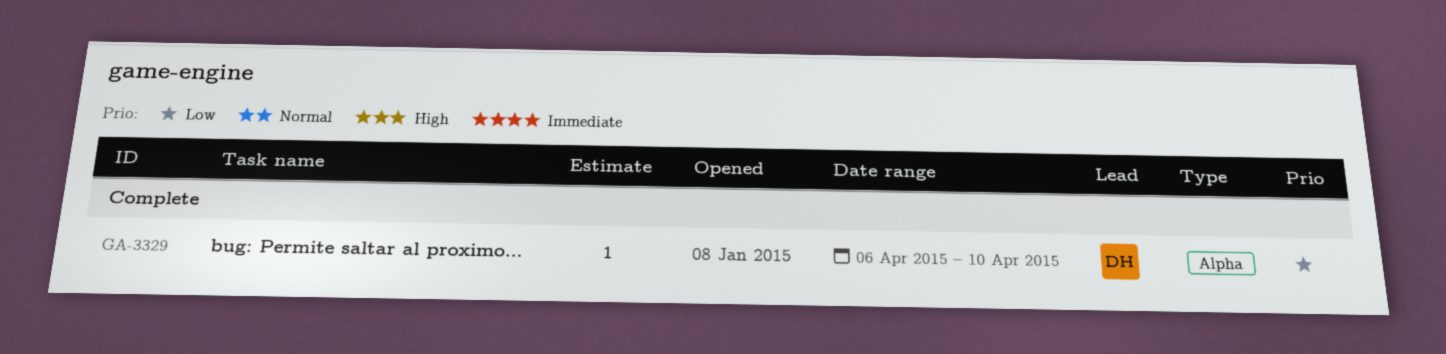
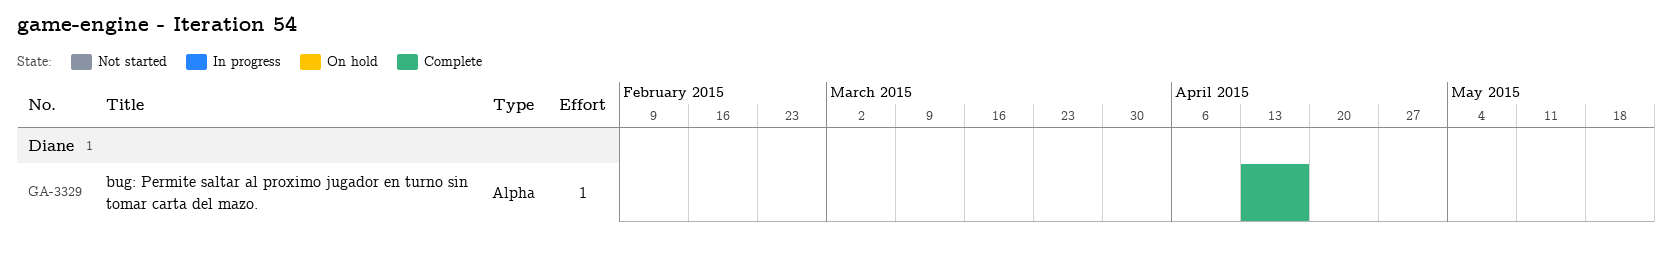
GA-3329, start: Apr 6 -> Apr 13
GA-3329, due: Apr 10 -> Apr 17

